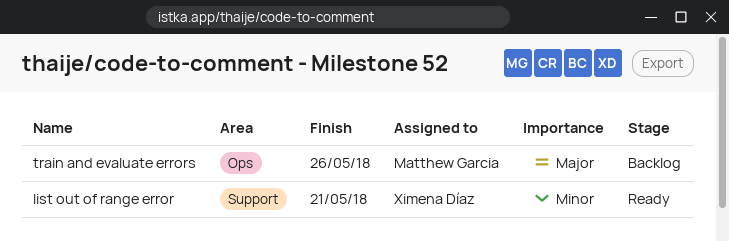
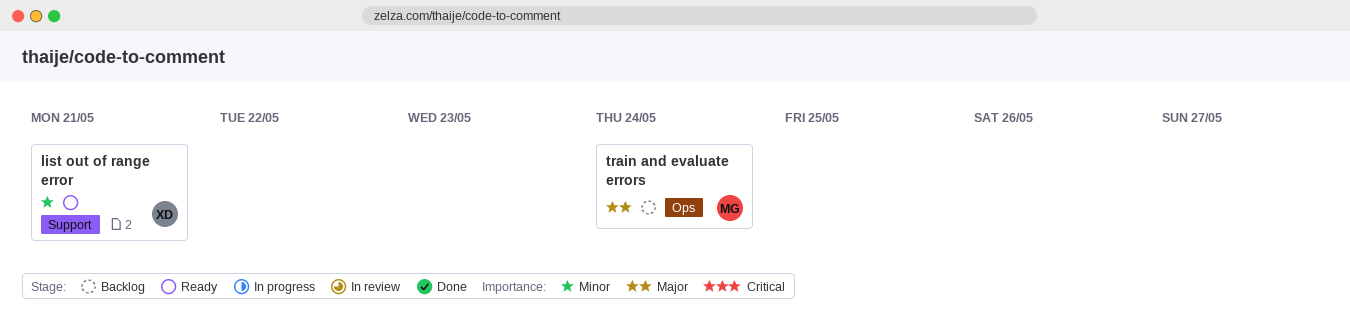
train and evaluate errors, due: May 26 -> May 24

